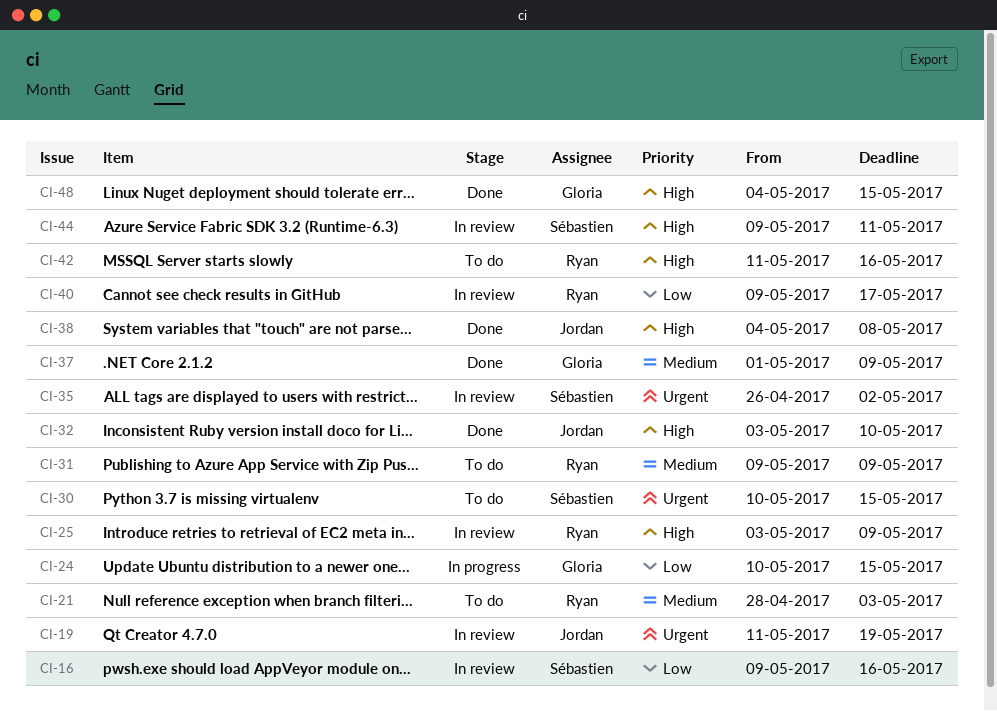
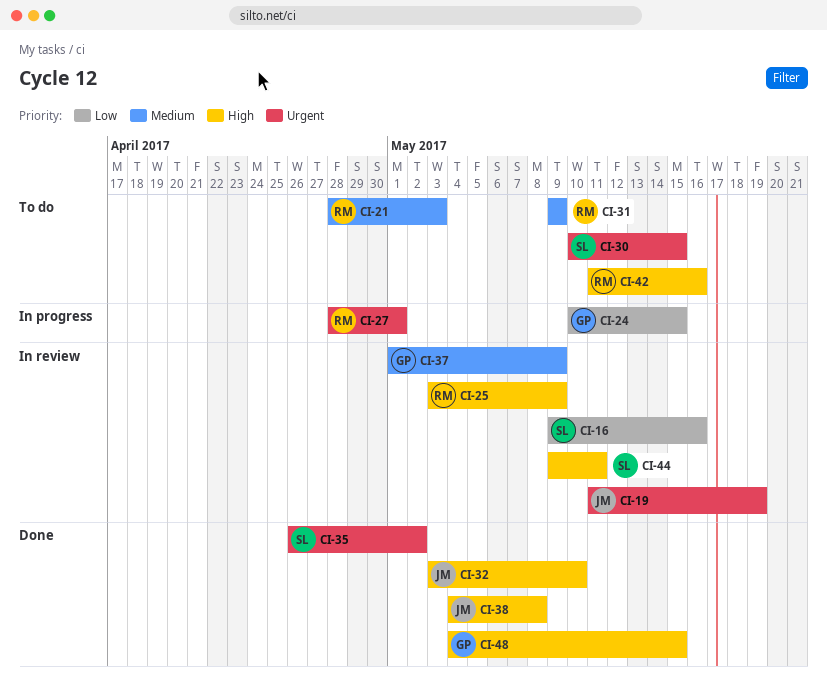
CI-27: none -> present
CI-35, status: In review -> Done
CI-37, status: Done -> In review
CI-40: present -> none

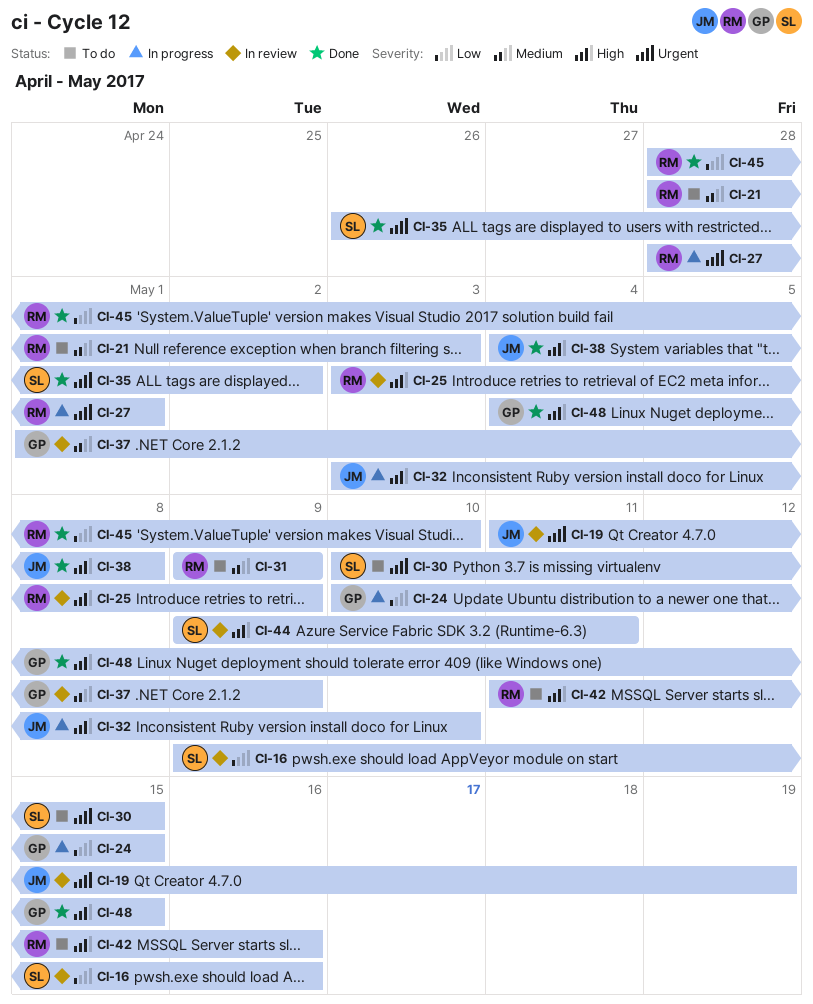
CI-32, status: Done -> In progress
CI-45: none -> present

